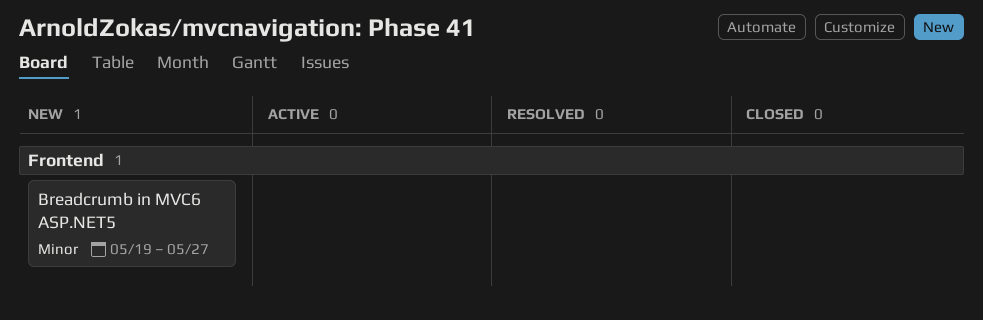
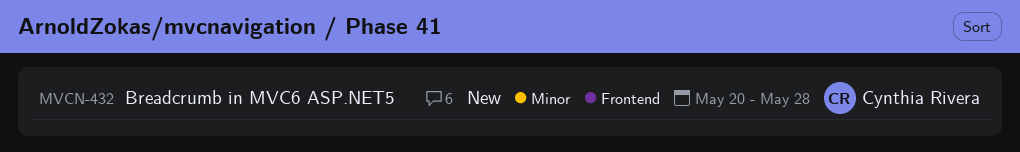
Breadcrumb in MVC6 ASP.NET5, start: May 19 -> May 20
Breadcrumb in MVC6 ASP.NET5, due: May 27 -> May 28

